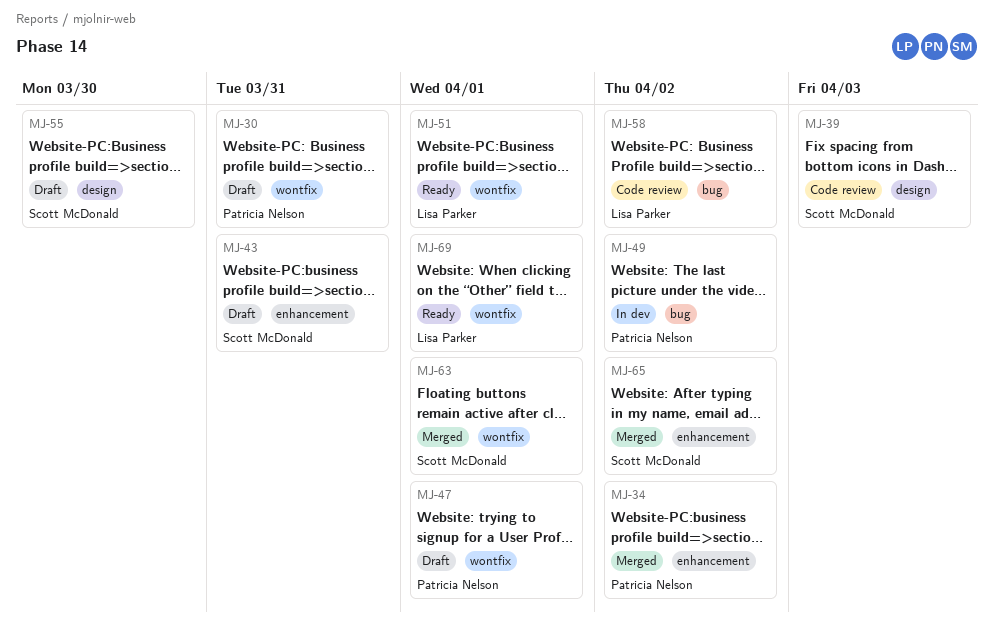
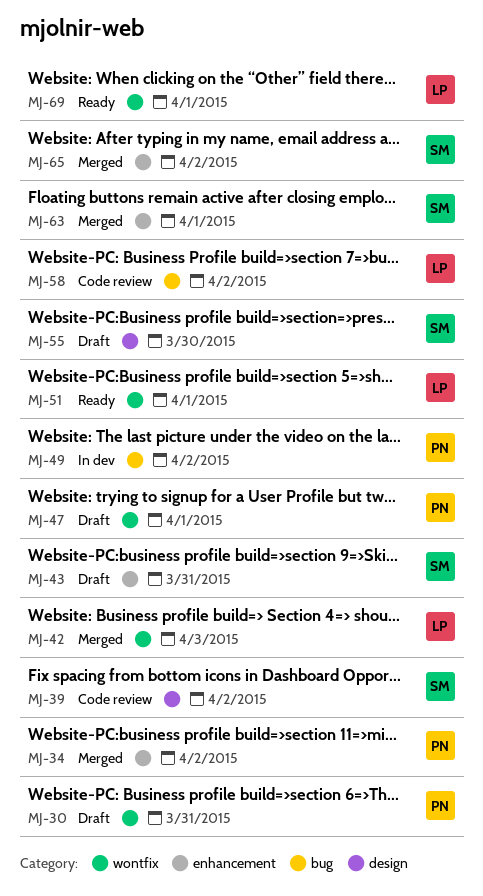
MJ-39, due: Apr 3 -> Apr 2
MJ-42: none -> present
MJ-63, label: wontfix -> enhancement

